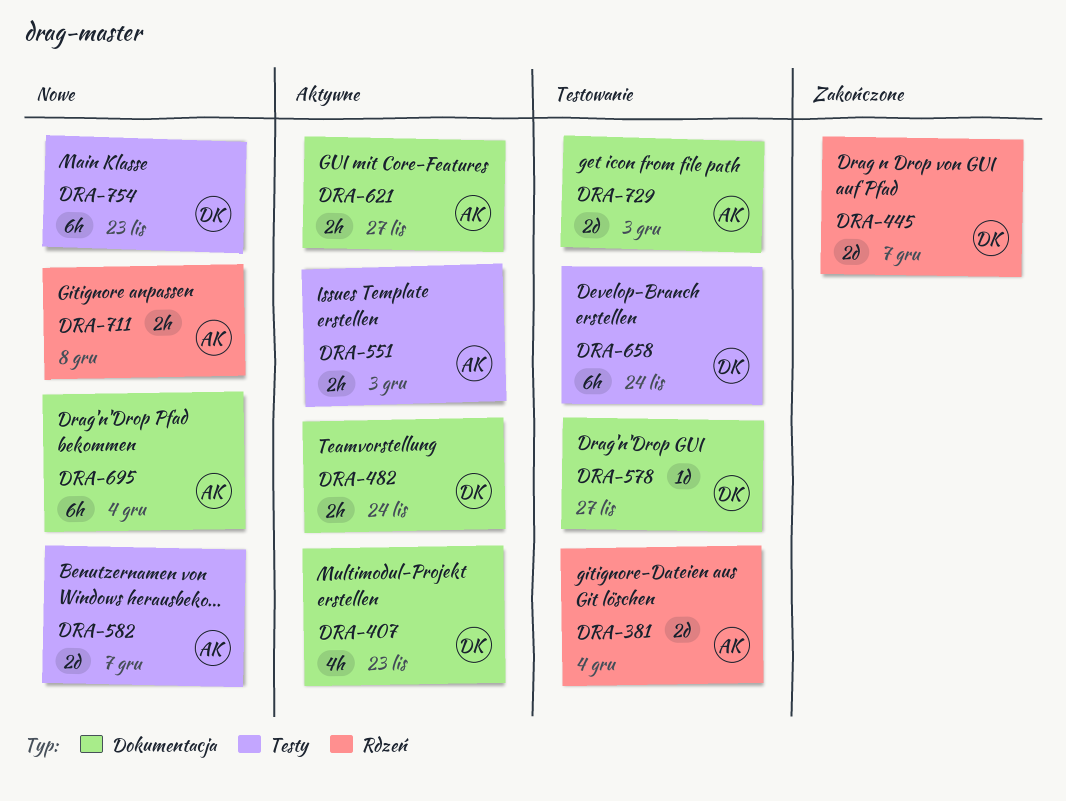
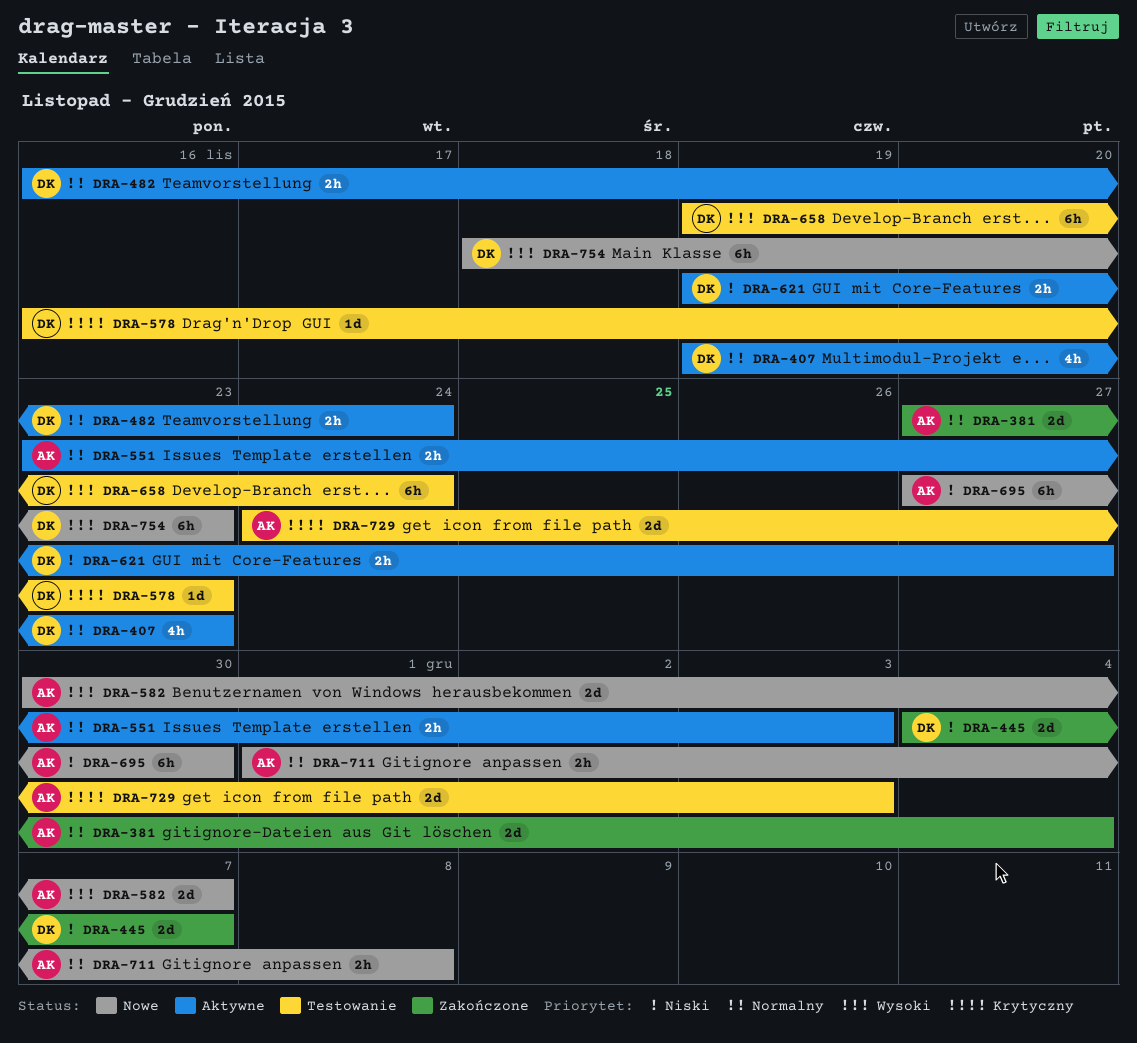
DRA-381, status: Testowanie -> Zakończone
DRA-578, due: Nov 27 -> Nov 23
DRA-621, owner: AK -> DK
DRA-695, due: Dec 4 -> Nov 30

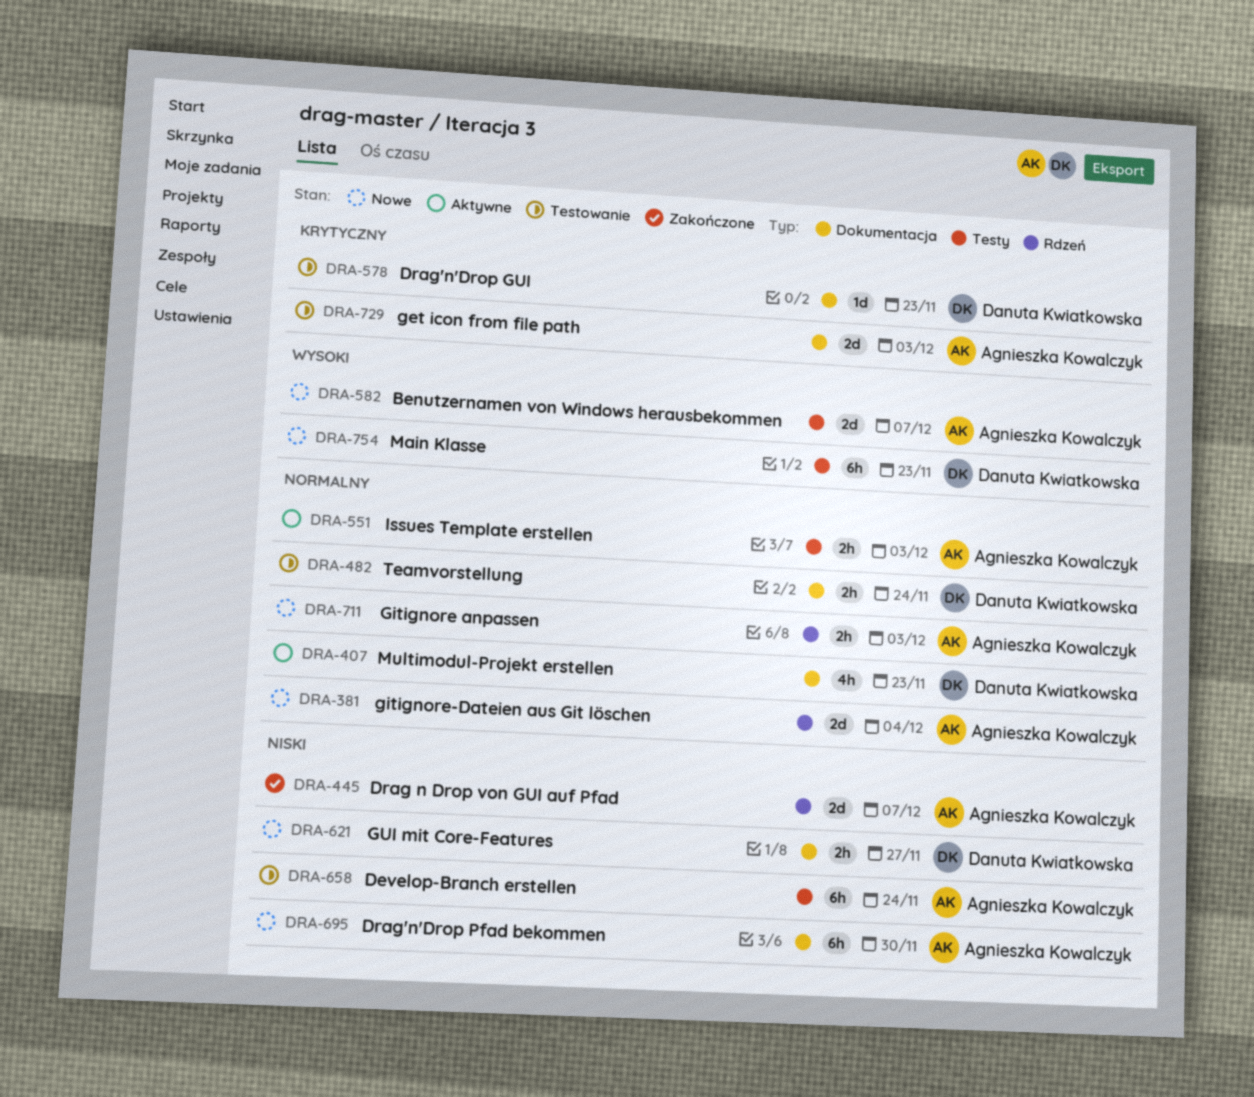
DRA-381, status: Zakończone -> Nowe
DRA-445, owner: Danuta Kwiatkowska -> Agnieszka Kowalczyk
DRA-482, status: Aktywne -> Testowanie
DRA-621, status: Aktywne -> Nowe
DRA-658, owner: Danuta Kwiatkowska -> Agnieszka Kowalczyk
DRA-658, priority: Wysoki -> Niski
DRA-711, due: Dec 8 -> Dec 3

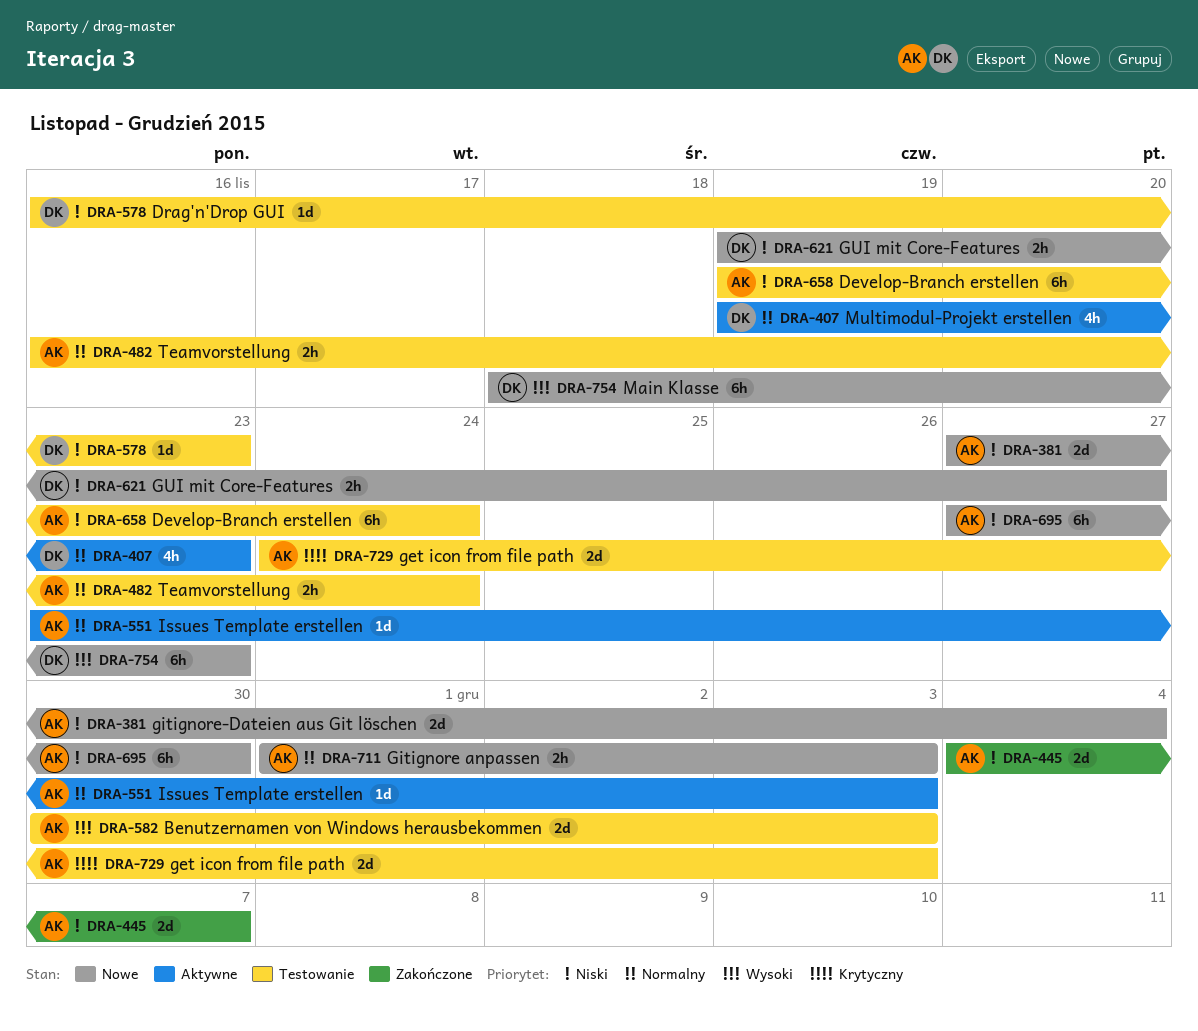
DRA-381, priority: Normalny -> Niski
DRA-482, owner: Danuta Kwiatkowska -> Agnieszka Kowalczyk
DRA-551, estimate: 2h -> 1d
DRA-578, priority: Krytyczny -> Niski
DRA-582, status: Nowe -> Testowanie
DRA-582, due: Dec 7 -> Dec 3

